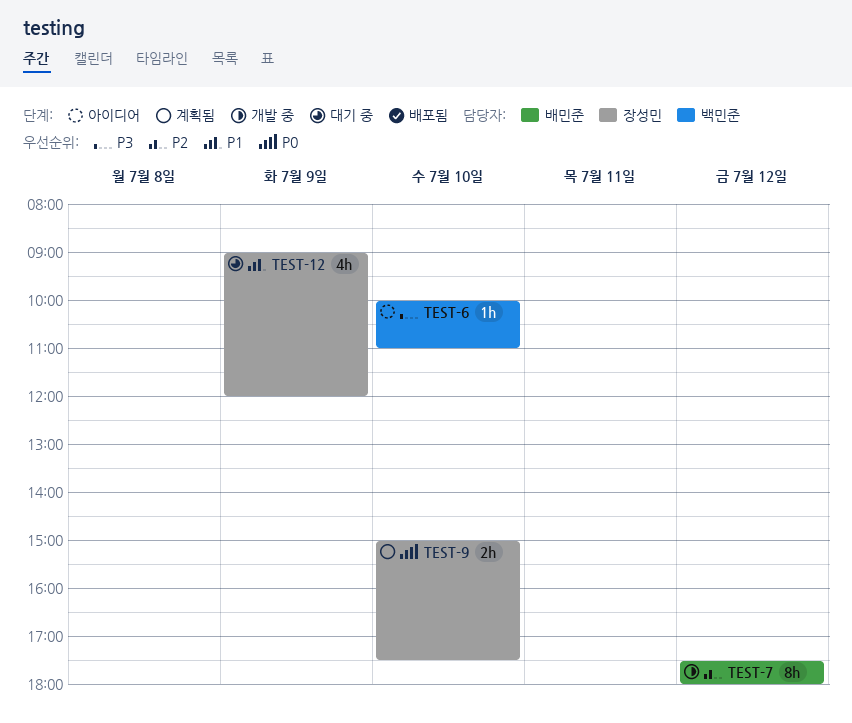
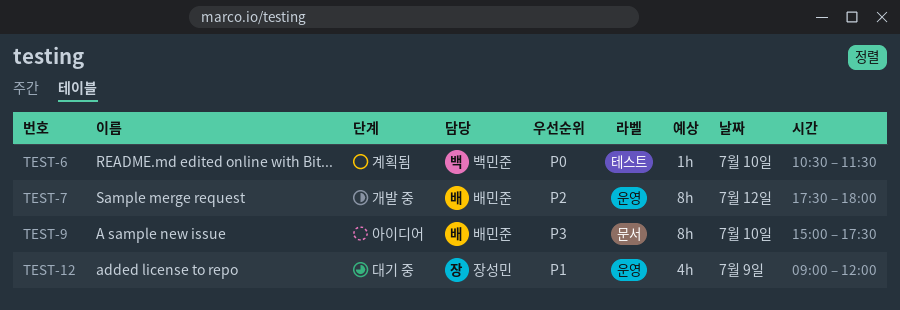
TEST-6, status: 아이디어 -> 계획됨
TEST-6, priority: P3 -> P0
TEST-6, begins: 10:00 -> 10:30
TEST-6, ends: 11:00 -> 11:30
TEST-9, status: 계획됨 -> 아이디어
TEST-9, owner: 장성민 -> 배민준
TEST-9, priority: P0 -> P3
TEST-9, estimate: 2h -> 8h

